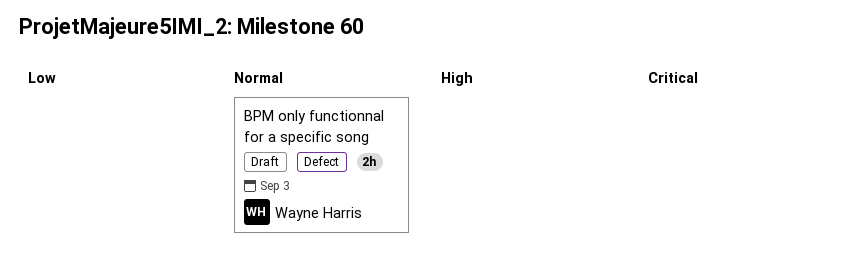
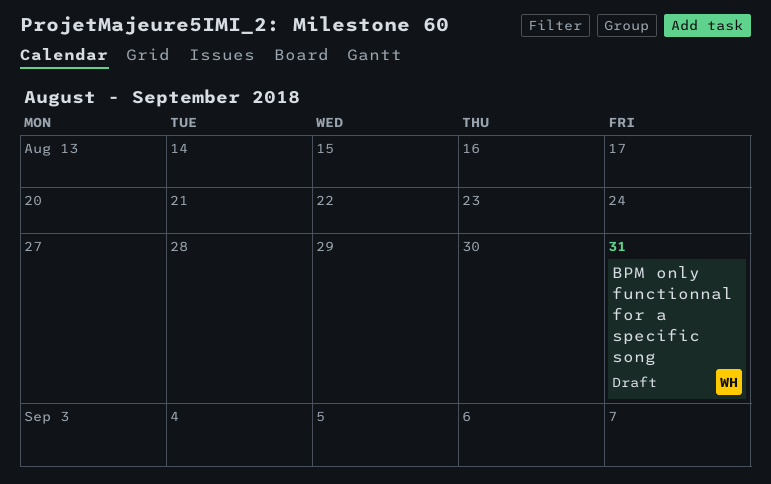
BPM only functionnal for a specific song, due: Sep 3 -> Aug 31

